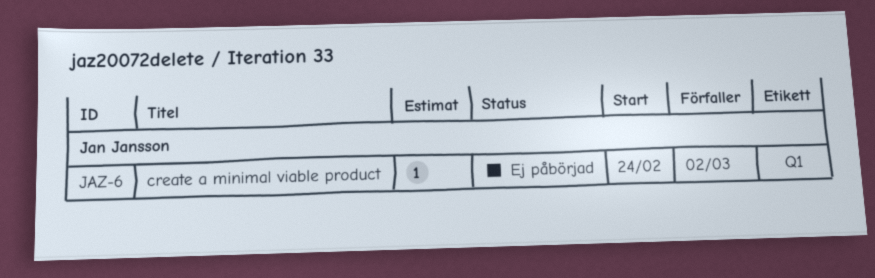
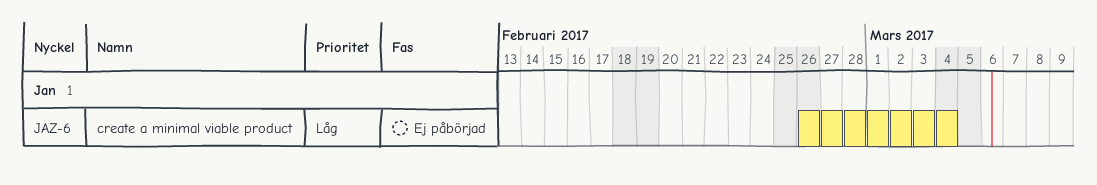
JAZ-6, start: Feb 24 -> Feb 26
JAZ-6, due: Mar 2 -> Mar 4

